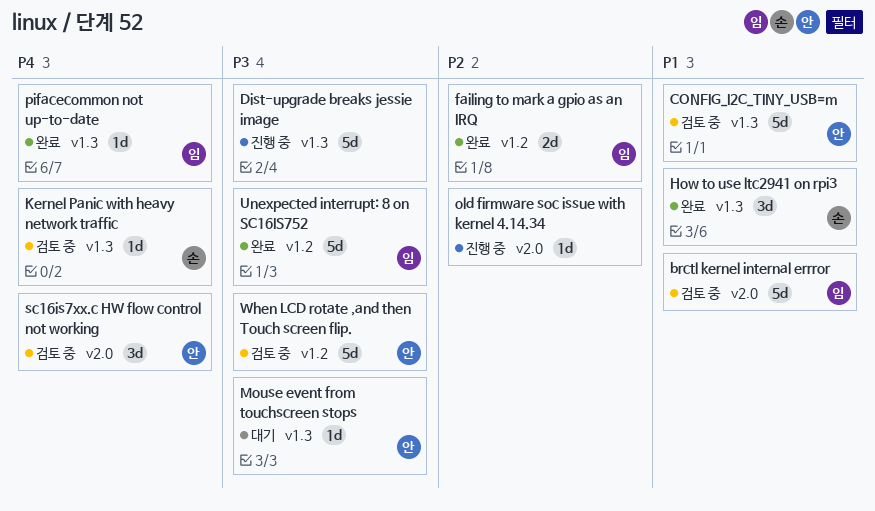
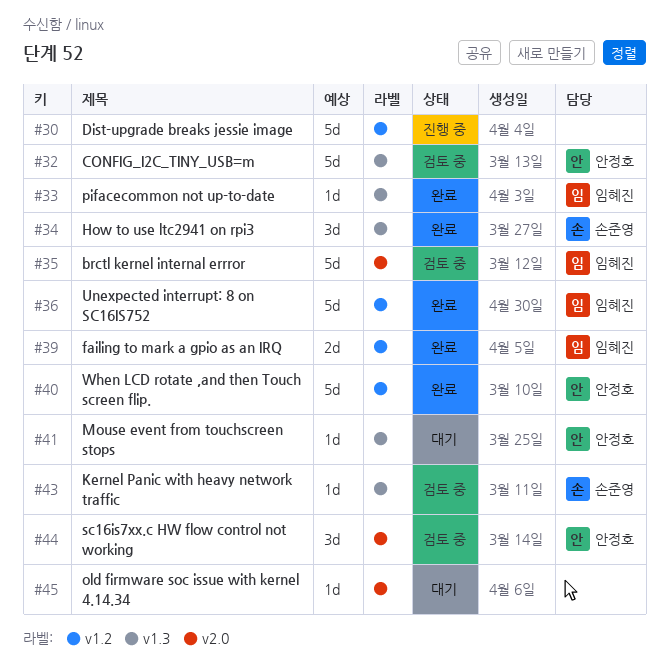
Dist-upgrade breaks jessie image, label: v1.3 -> v1.2
old firmware soc issue with kernel 4.14.34, status: 진행 중 -> 대기
When LCD rotate ,and then Touch screen flip., status: 검토 중 -> 완료

